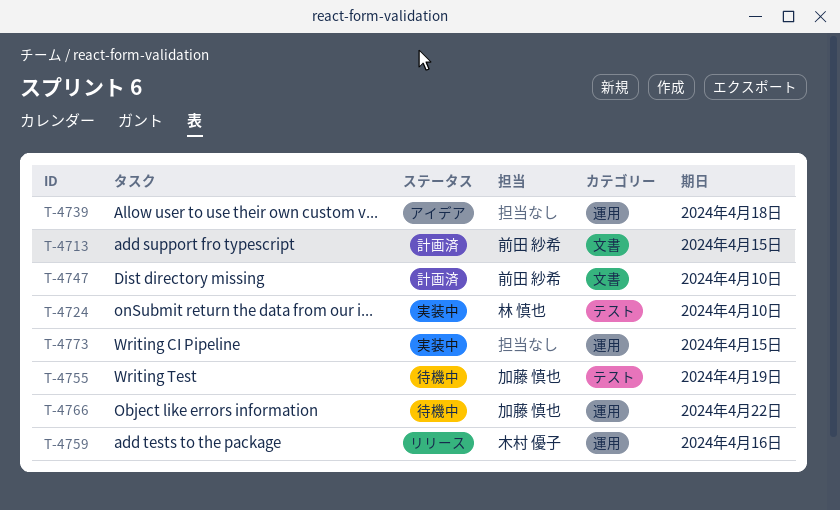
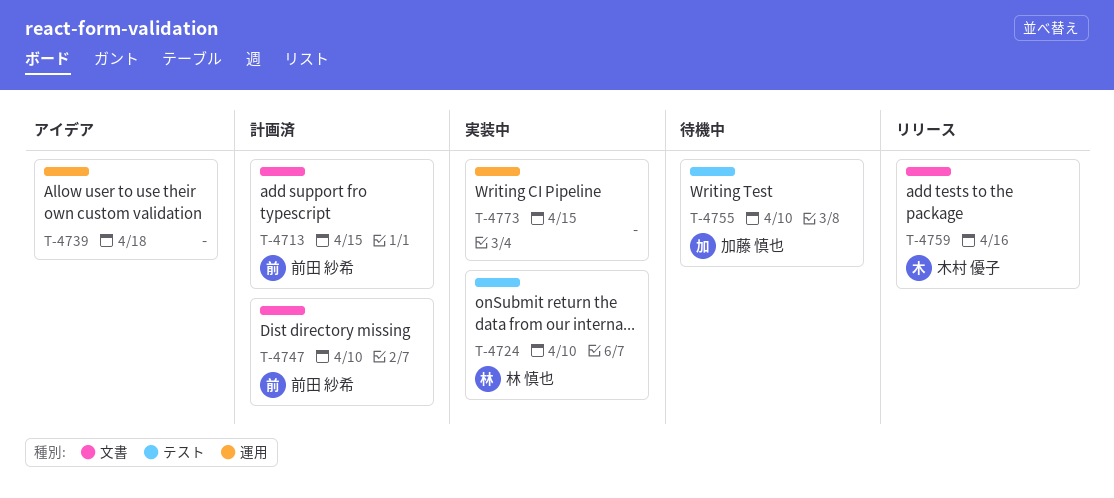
T-4755, due: Apr 19 -> Apr 10
T-4759, label: 運用 -> 文書
T-4766: present -> none

